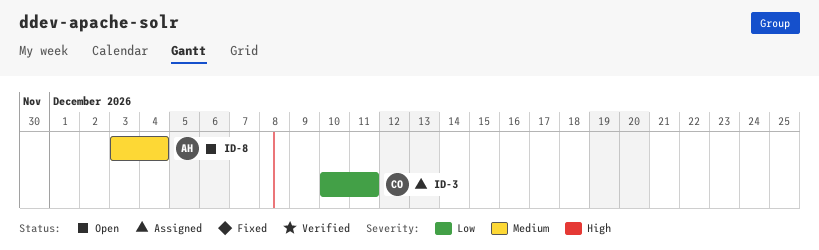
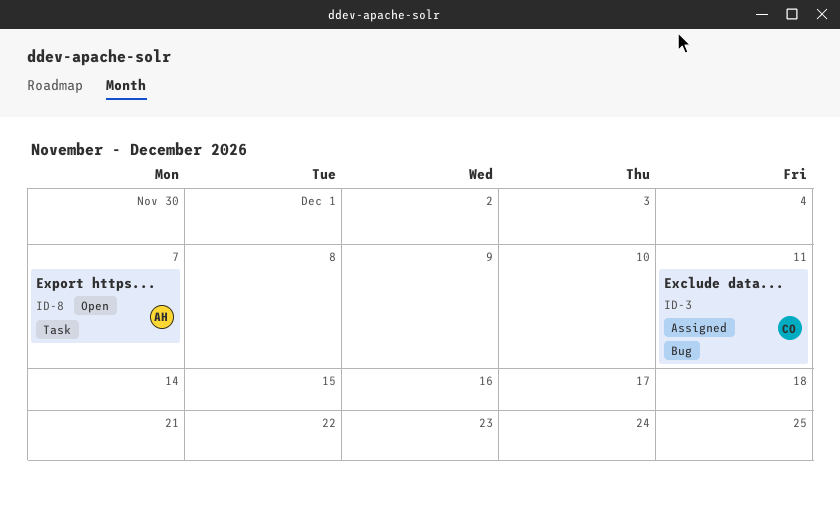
ID-8, due: Dec 4 -> Dec 7

